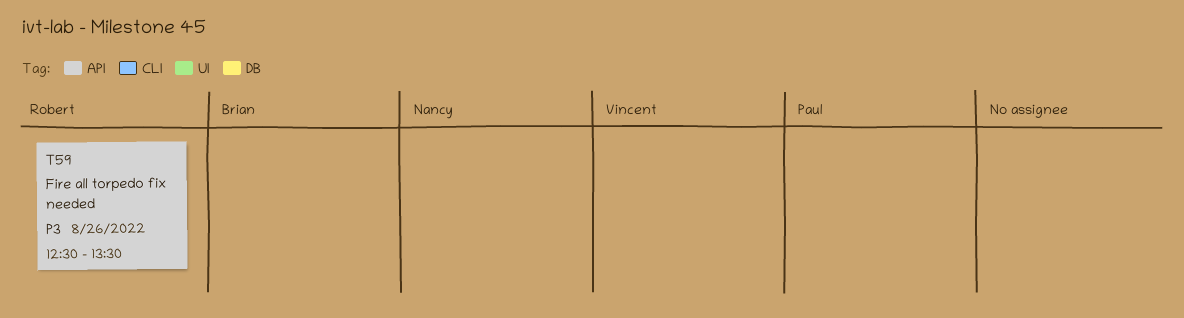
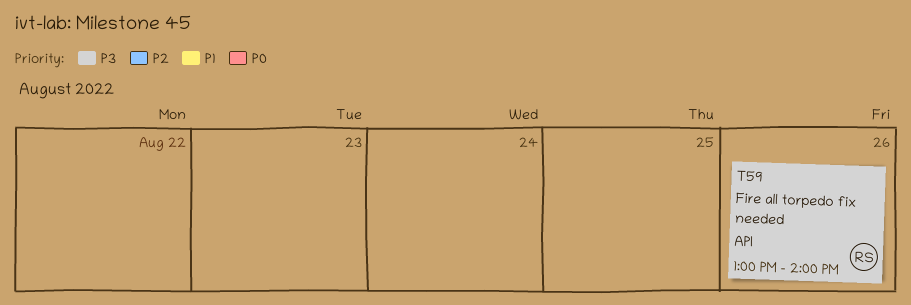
T59, begins: 12:30 -> 13:00
T59, ends: 13:30 -> 14:00

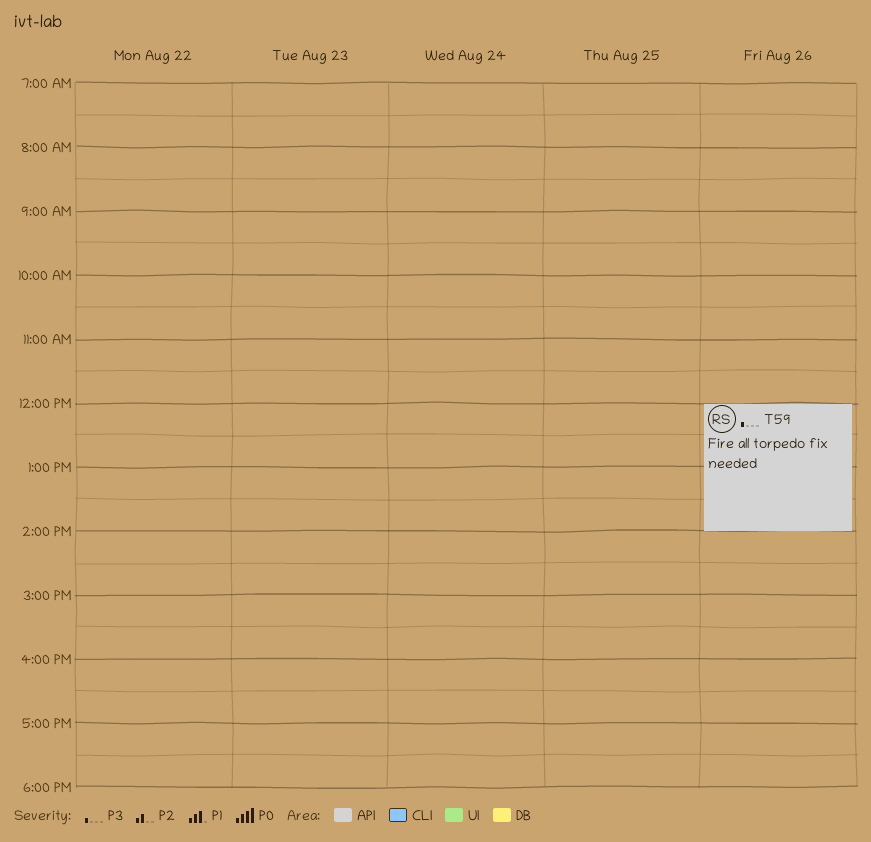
T59, begins: 13:00 -> 12:00

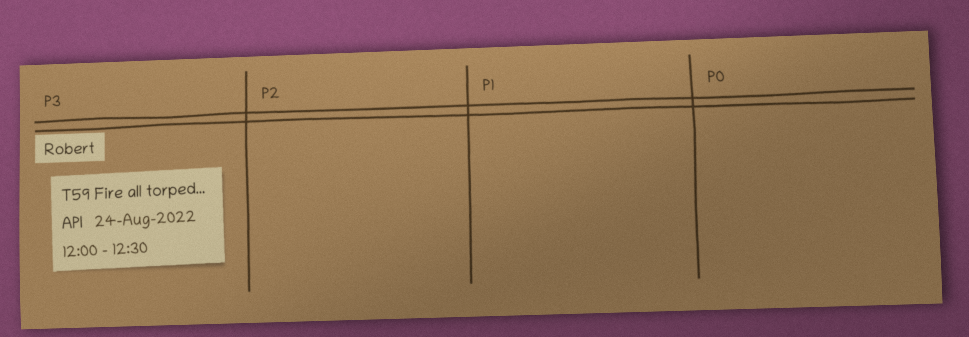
T59, day: Aug 26 -> Aug 24
T59, ends: 14:00 -> 12:30

